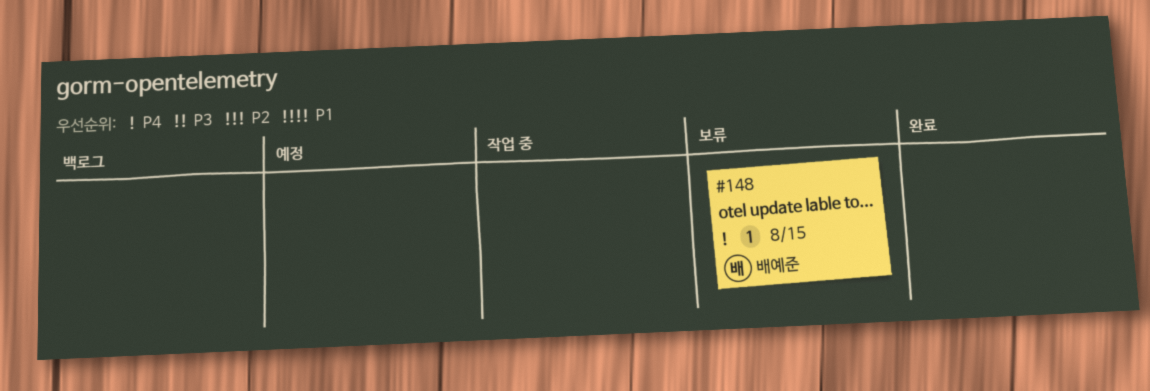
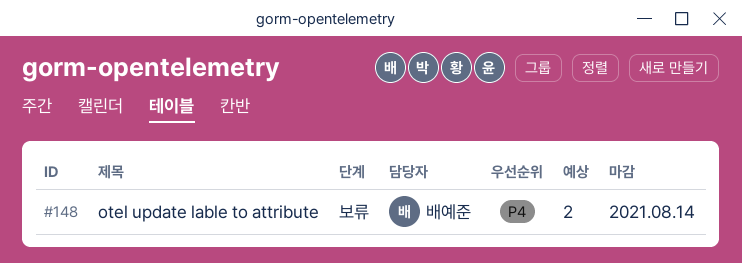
#148, estimate: 1 -> 2
#148, due: Aug 15 -> Aug 14

